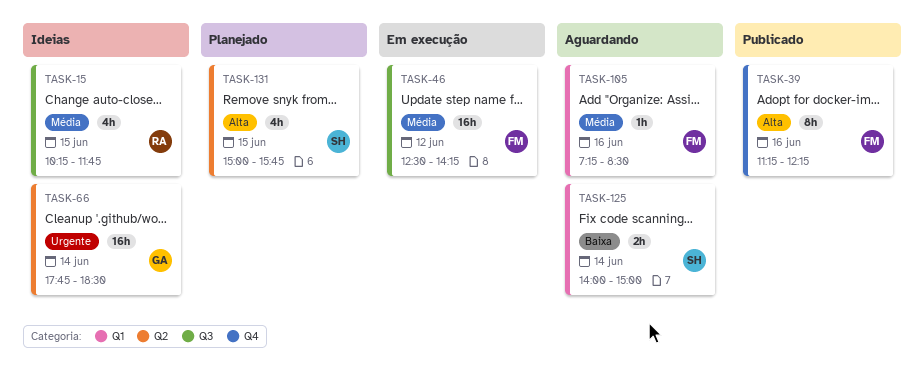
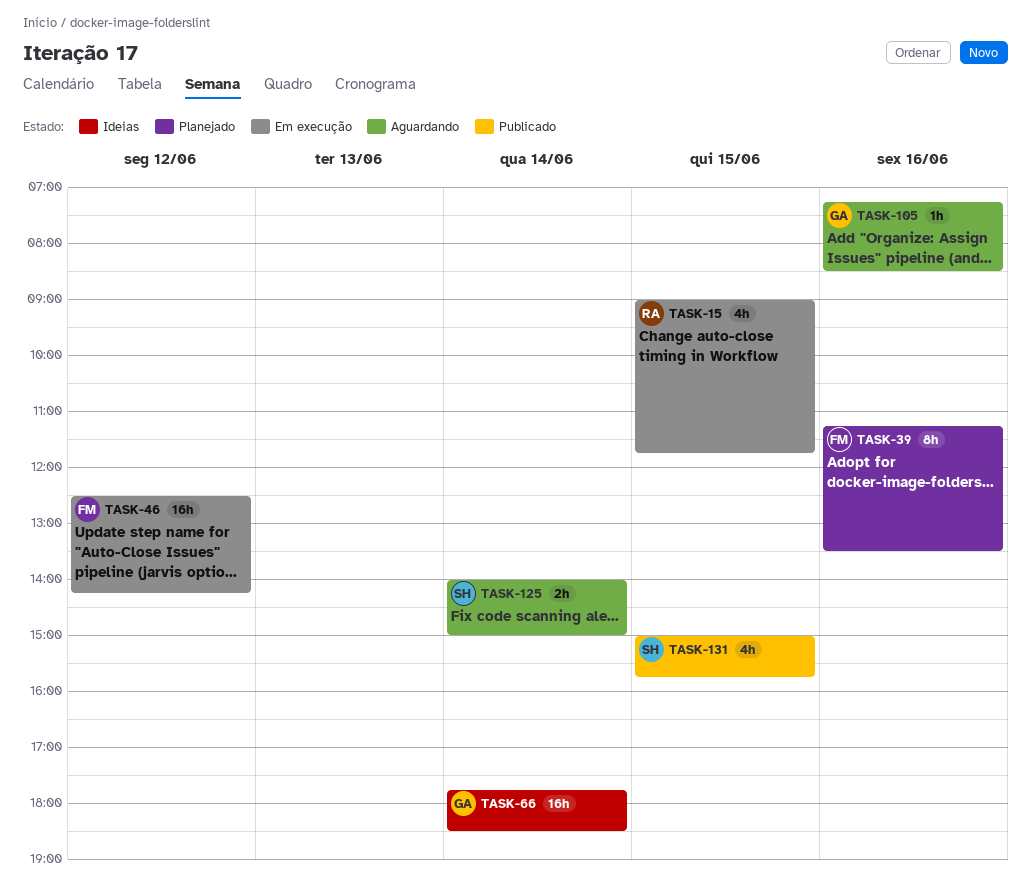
TASK-15, status: Ideias -> Em execução
TASK-15, begins: 10:15 -> 09:00
TASK-39, status: Publicado -> Planejado
TASK-39, ends: 12:15 -> 13:30
TASK-105, owner: FM -> GA
TASK-131, status: Planejado -> Publicado

